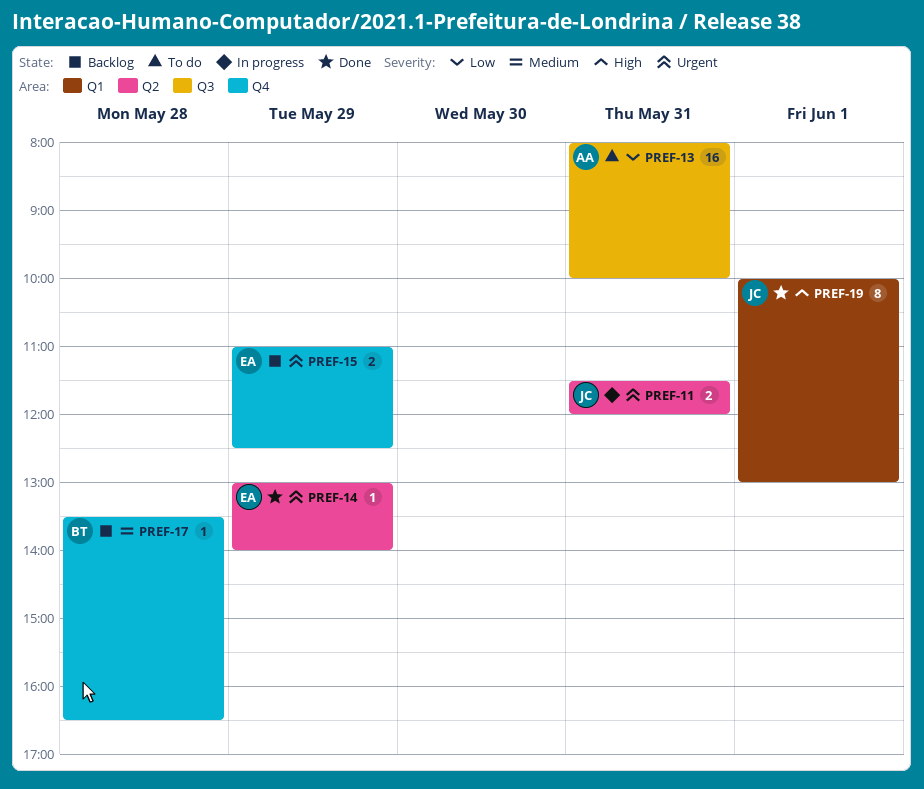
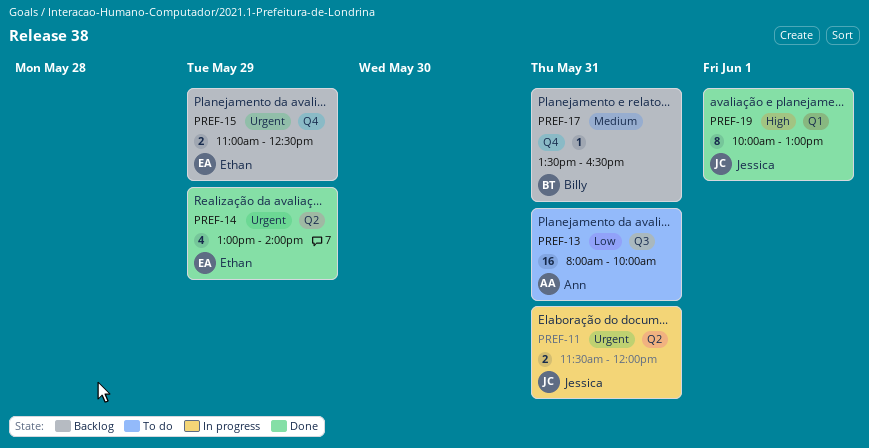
PREF-14, estimate: 1 -> 4
PREF-17, day: May 28 -> May 31

